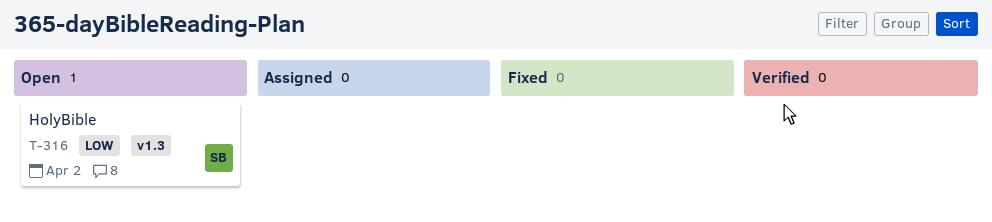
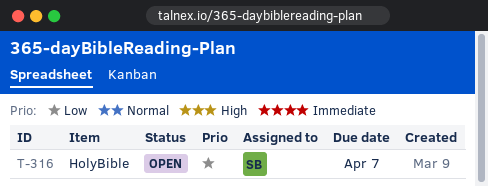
T-316, due: Apr 2 -> Apr 7

